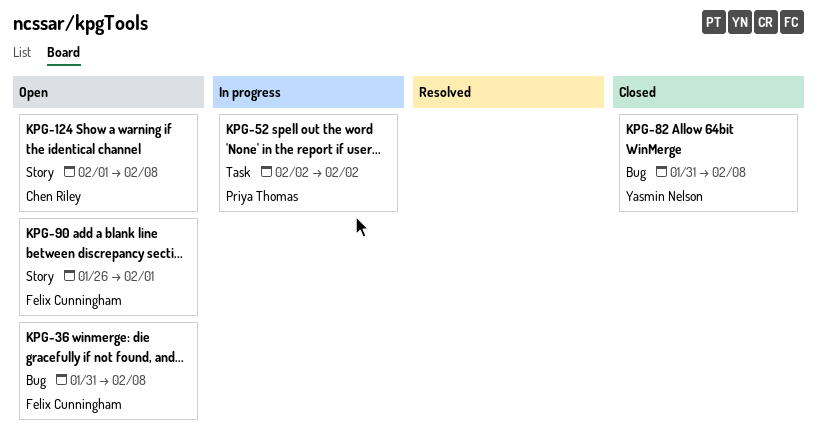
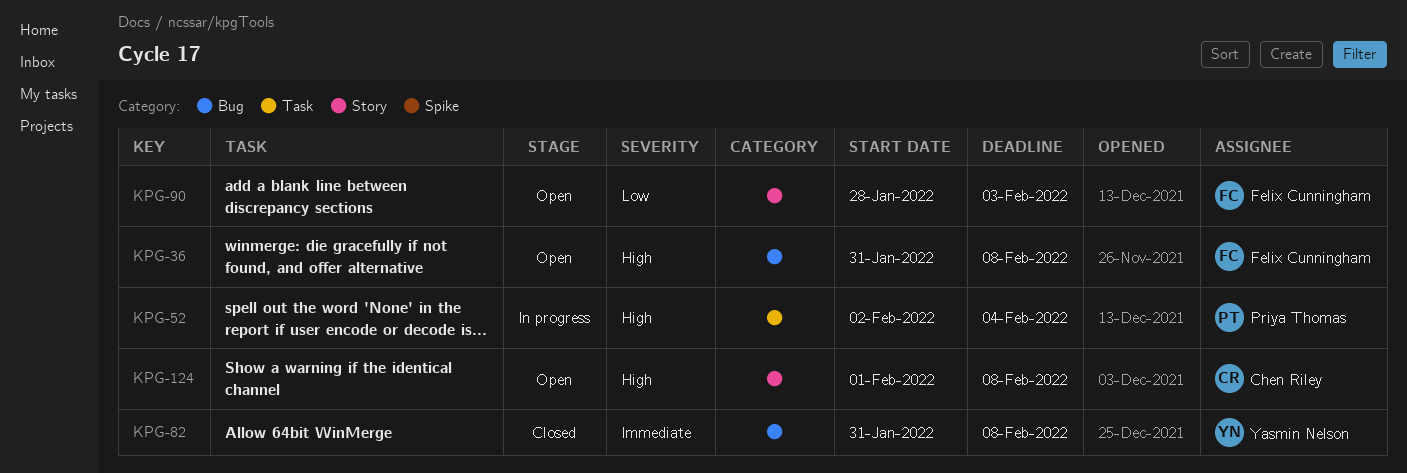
KPG-52, due: Feb 2 -> Feb 4
KPG-90, start: Jan 26 -> Jan 28
KPG-90, due: Feb 1 -> Feb 3

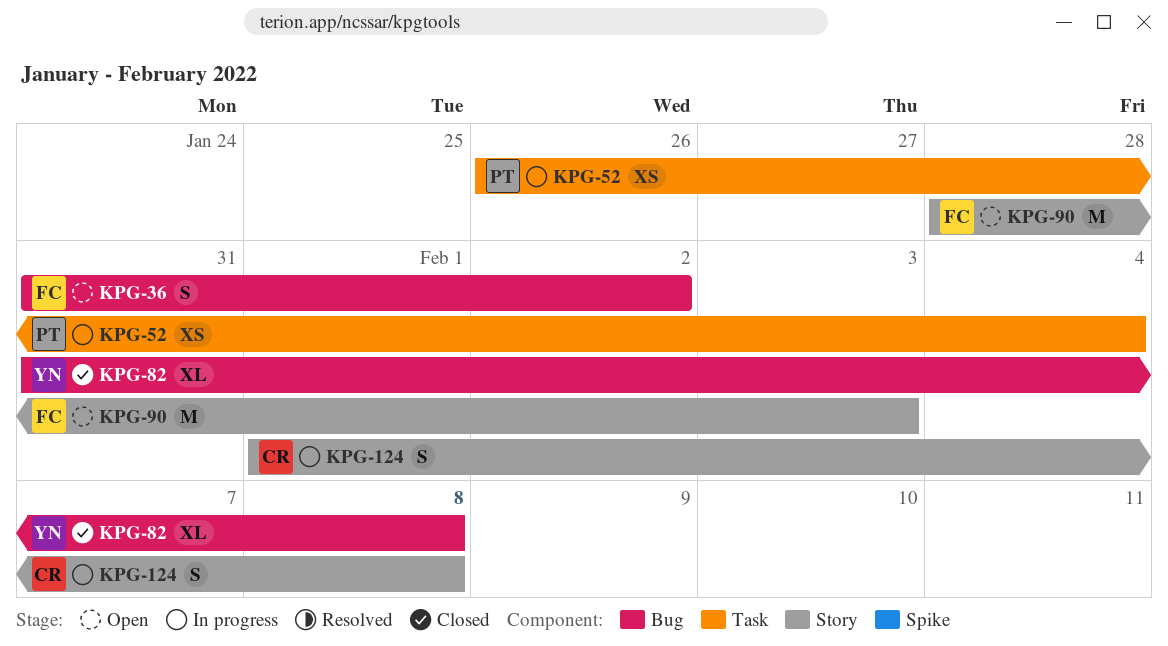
KPG-36, due: Feb 8 -> Feb 2
KPG-52, start: Feb 2 -> Jan 26
KPG-124, status: Open -> In progress

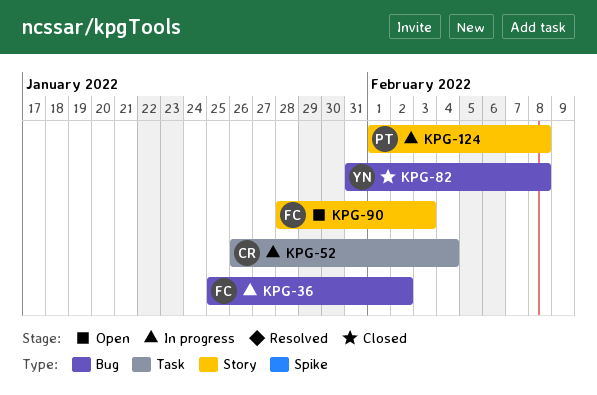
KPG-36, status: Open -> In progress
KPG-36, start: Jan 31 -> Jan 25
KPG-52, owner: PT -> CR
KPG-124, owner: CR -> PT

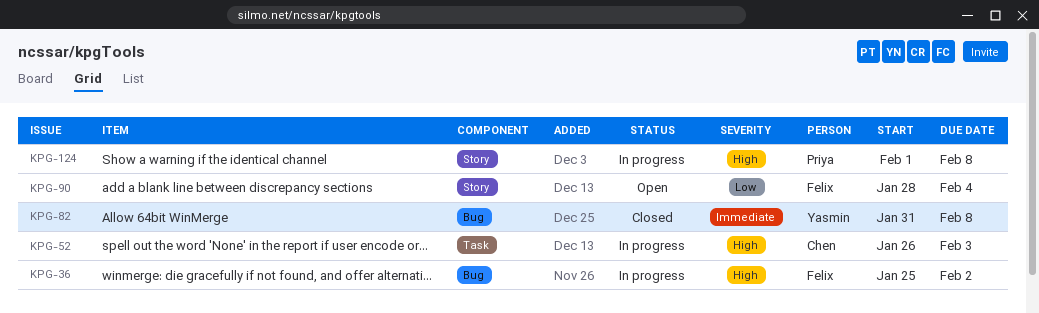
KPG-52, due: Feb 4 -> Feb 3
KPG-90, due: Feb 3 -> Feb 4

